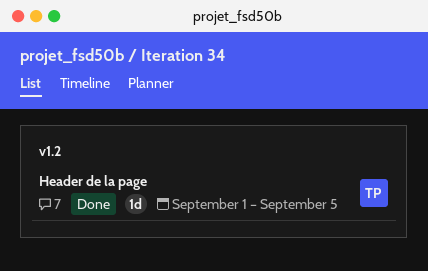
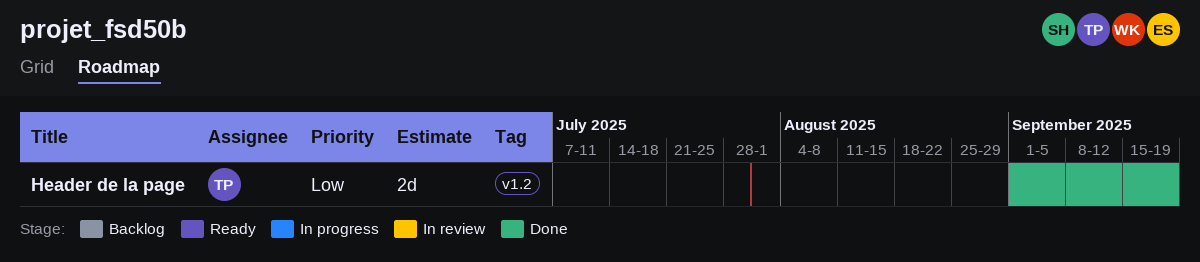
Header de la page, estimate: 1d -> 2d
Header de la page, due: Sep 5 -> Sep 19

